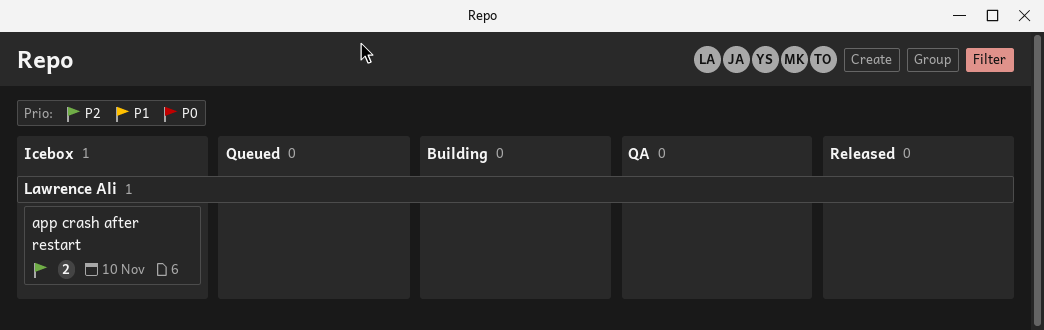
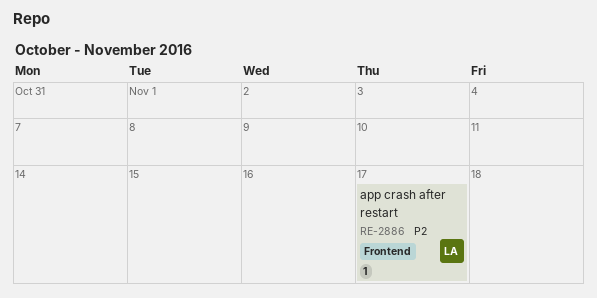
app crash after restart, estimate: 2 -> 1
app crash after restart, due: Nov 10 -> Nov 17

